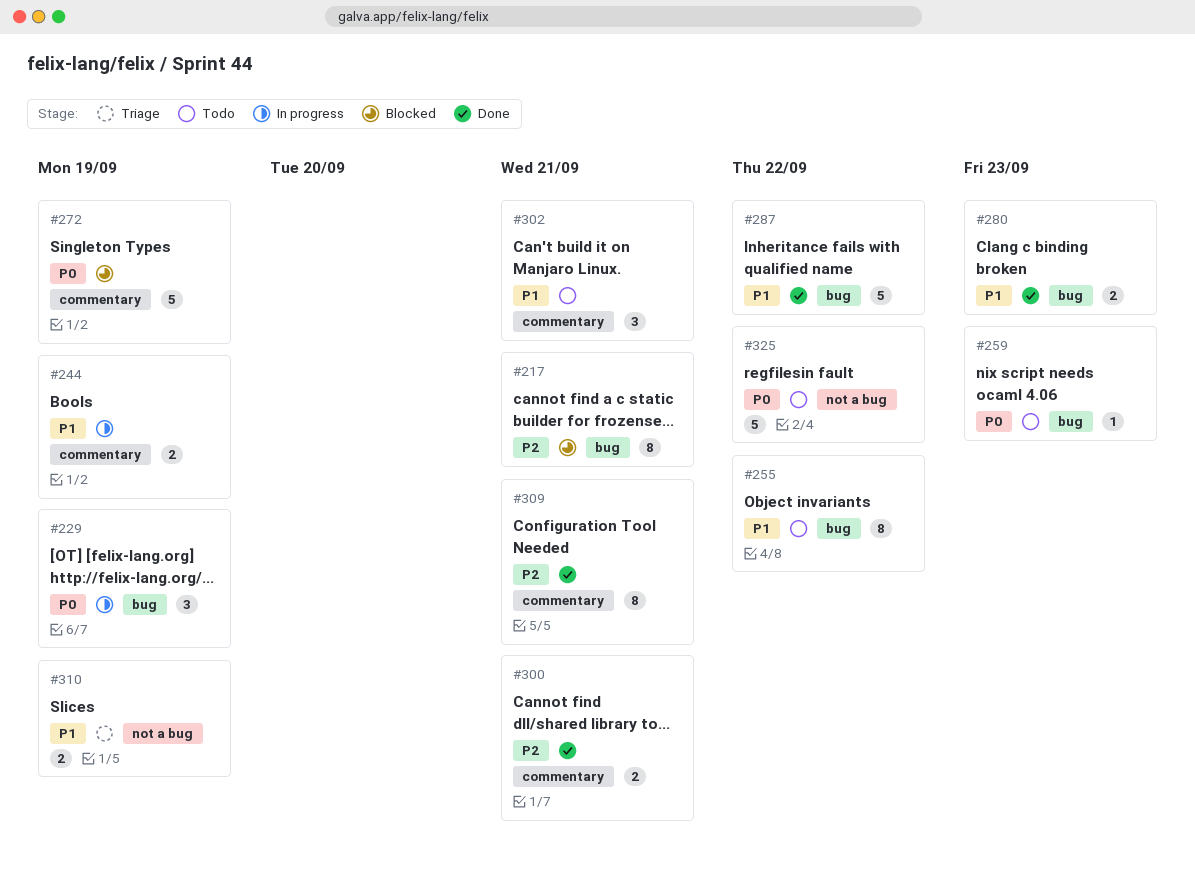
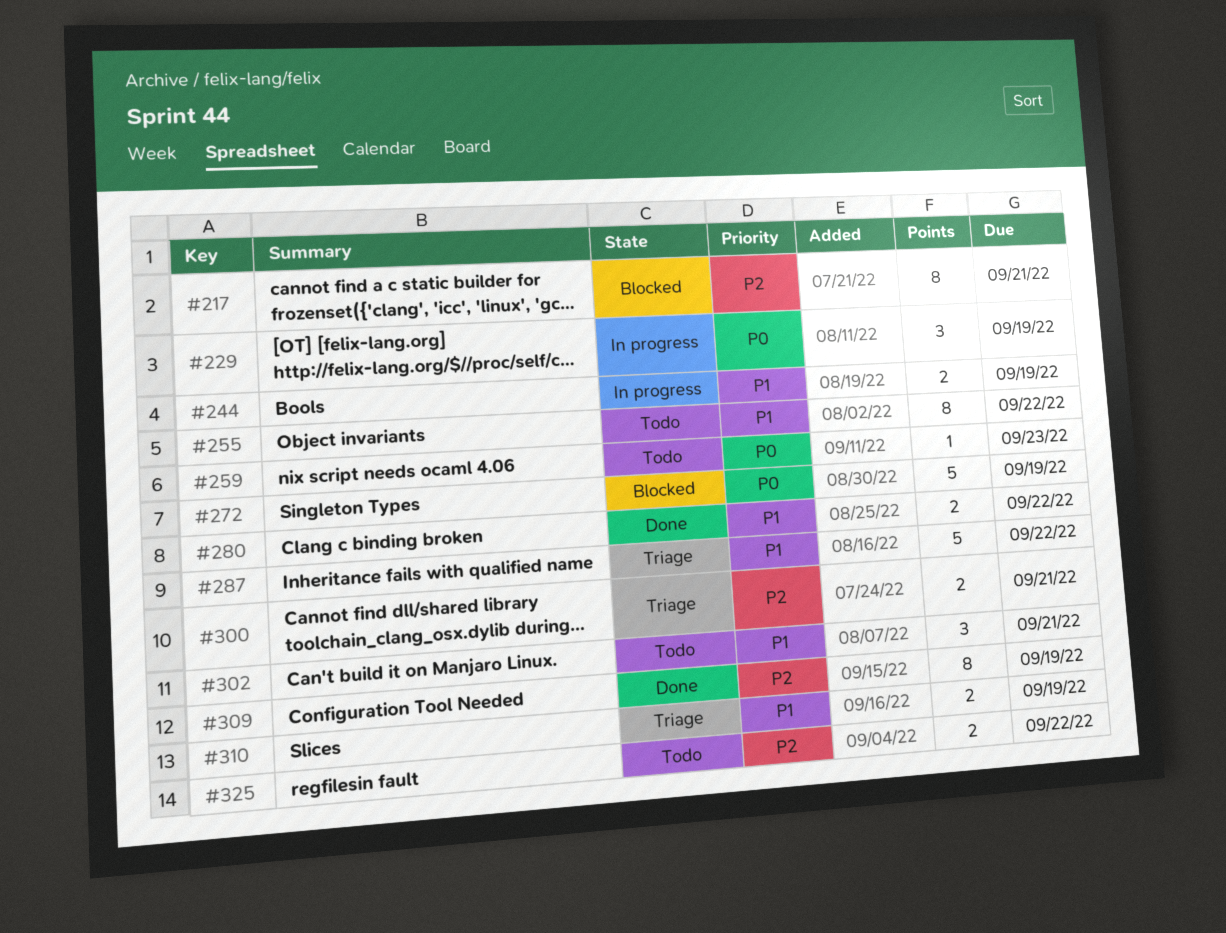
#280, due: Sep 23 -> Sep 22
#287, status: Done -> Triage
#300, status: Done -> Triage
#309, due: Sep 21 -> Sep 19
#325, priority: P0 -> P2
#325, estimate: 5 -> 2

